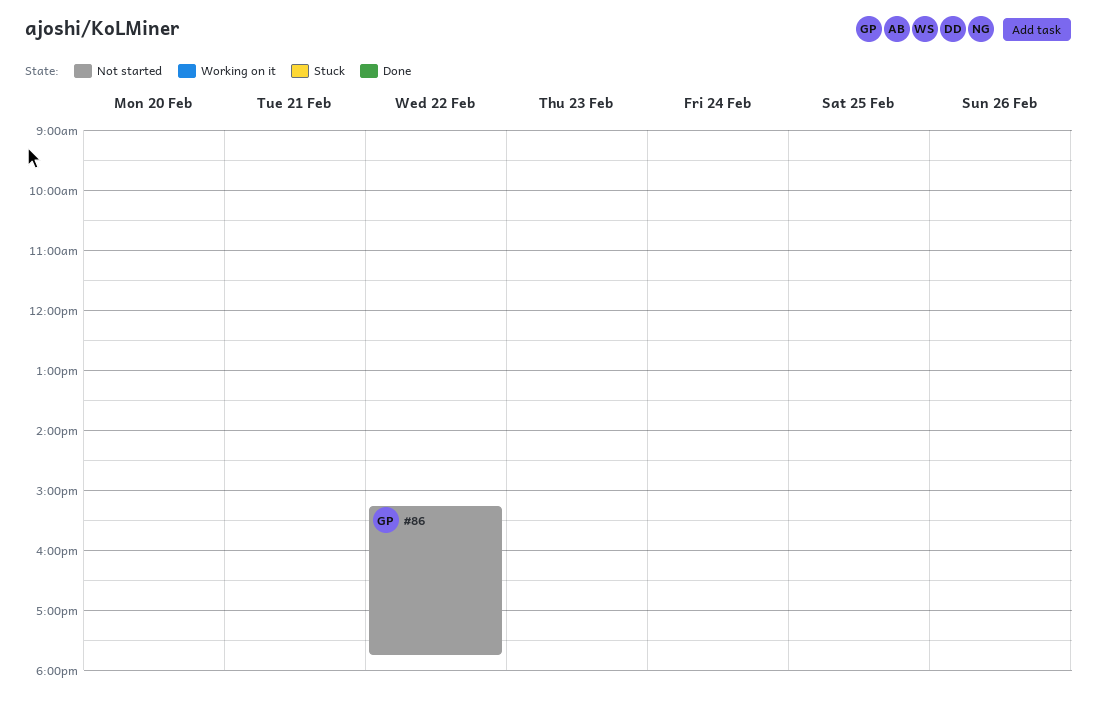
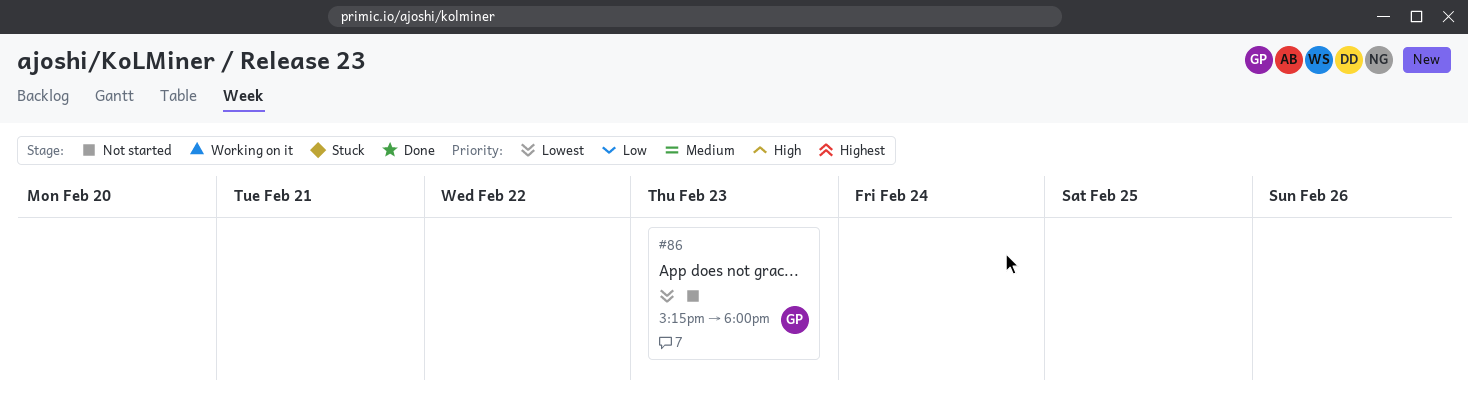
#86, day: Feb 22 -> Feb 23
#86, ends: 17:45 -> 18:00

